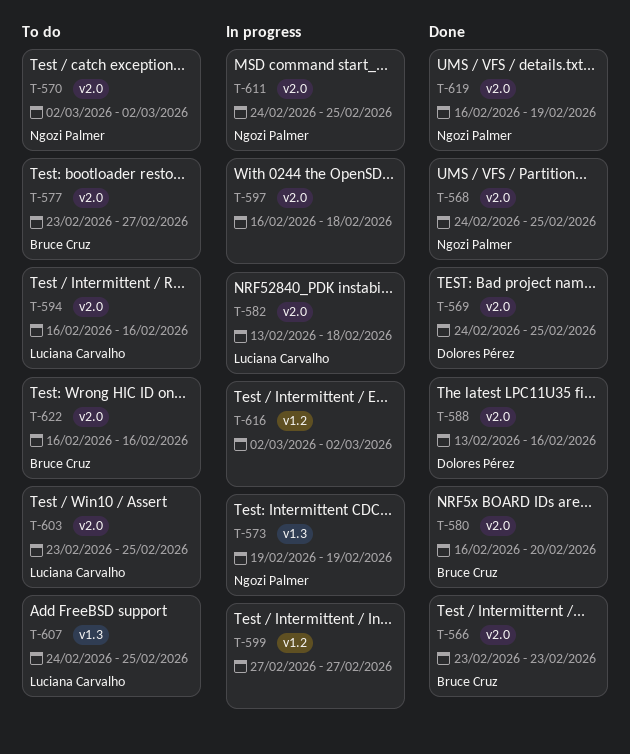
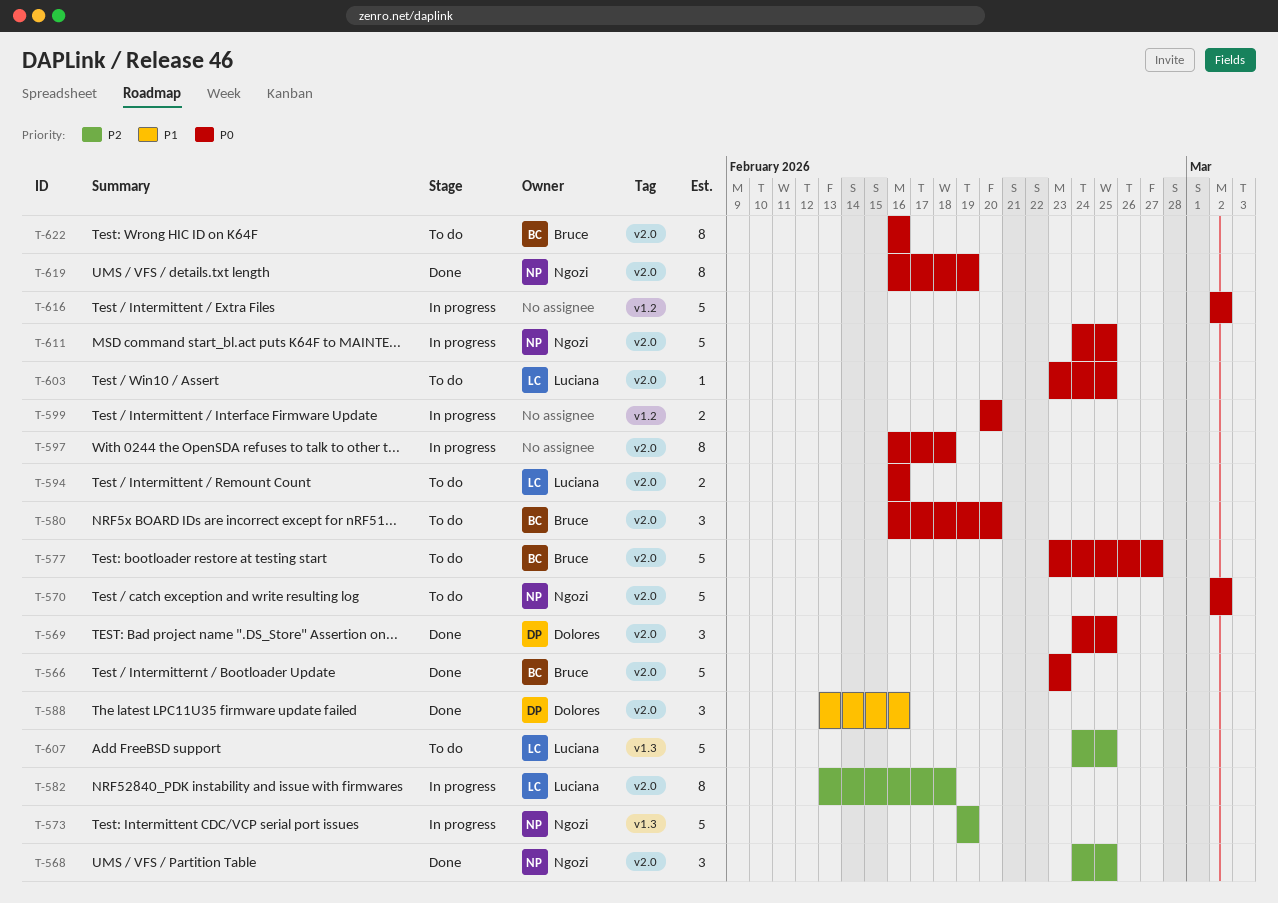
T-580, status: Done -> To do
T-599, start: Feb 27 -> Feb 20
T-599, due: Feb 27 -> Feb 20

